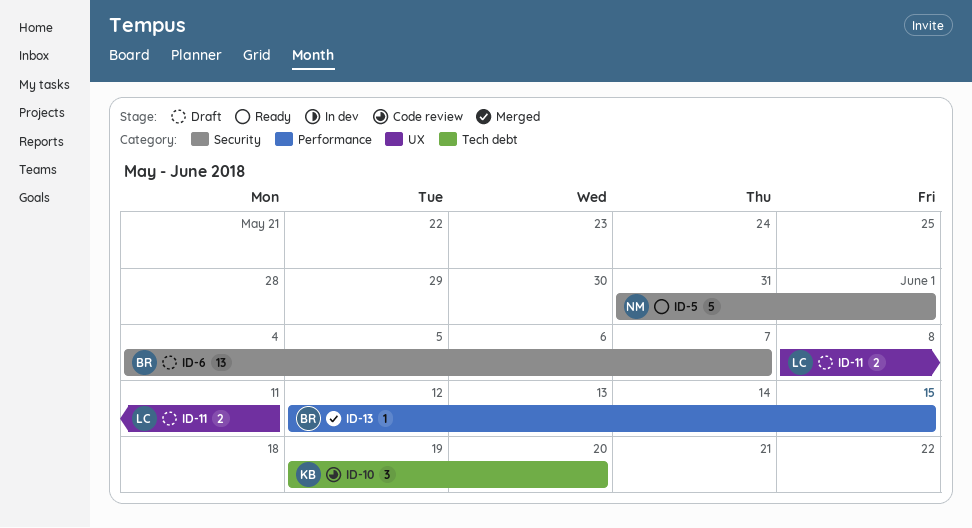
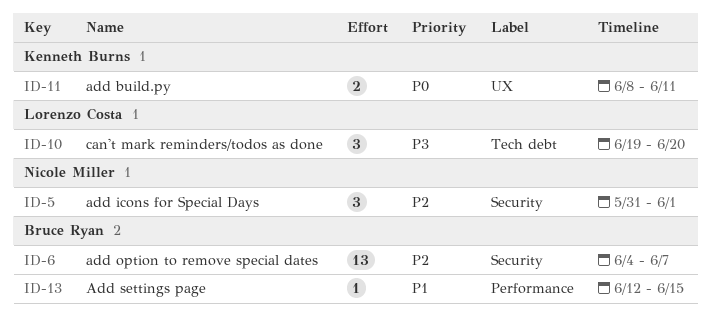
ID-5, estimate: 5 -> 3
ID-10, owner: Kenneth Burns -> Lorenzo Costa
ID-11, owner: Lorenzo Costa -> Kenneth Burns

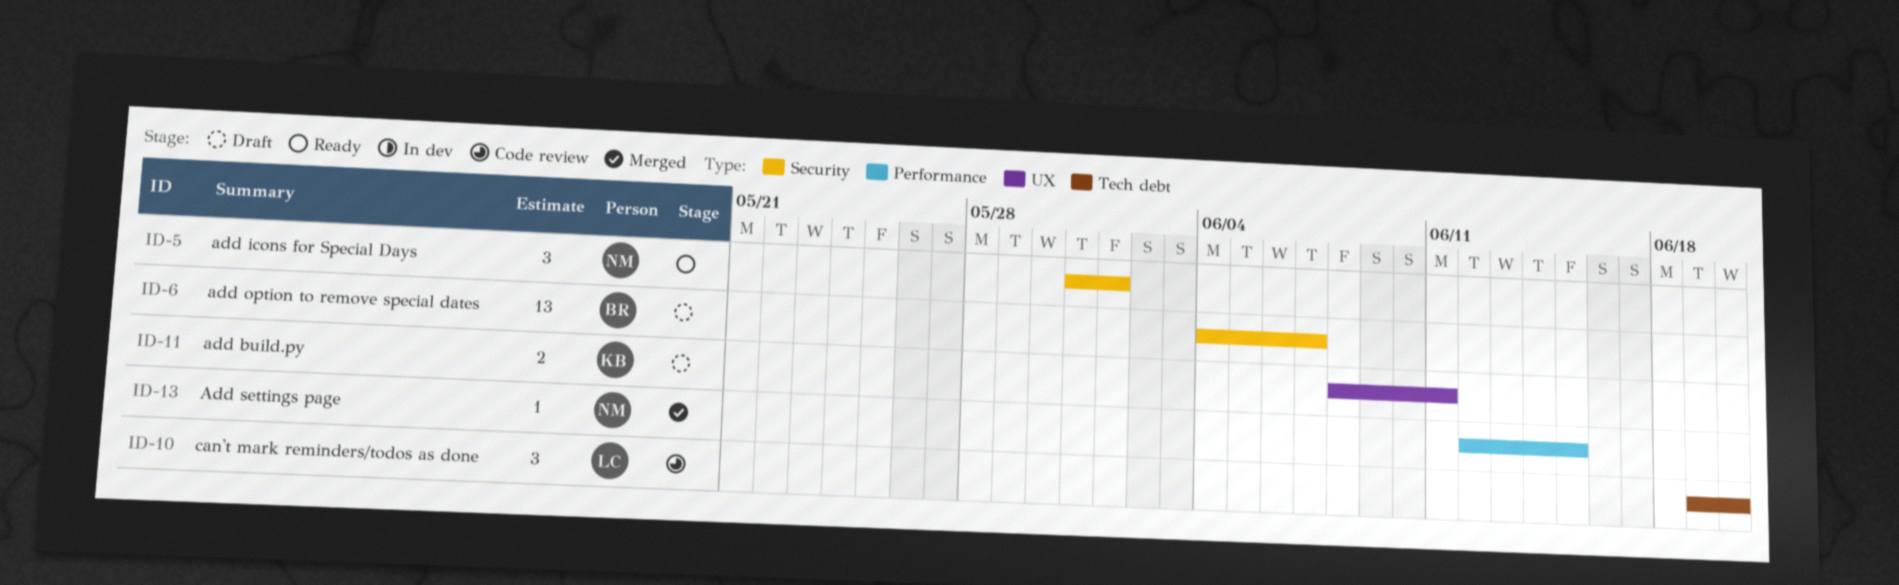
ID-13, owner: Bruce Ryan -> Nicole Miller

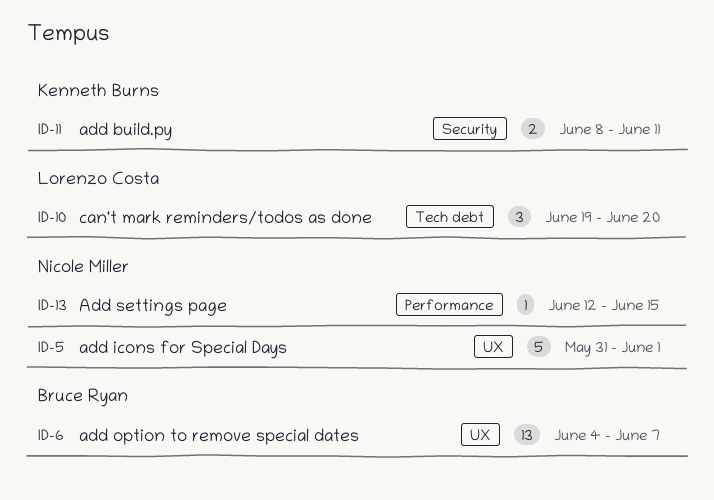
ID-5, label: Security -> UX
ID-5, estimate: 3 -> 5
ID-6, label: Security -> UX
ID-11, label: UX -> Security

